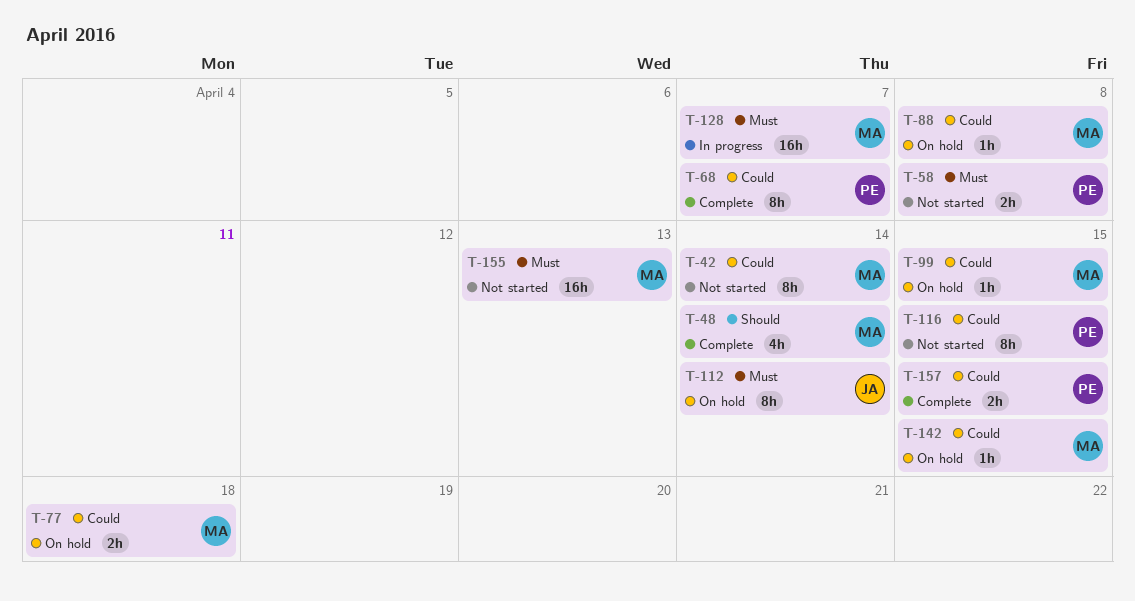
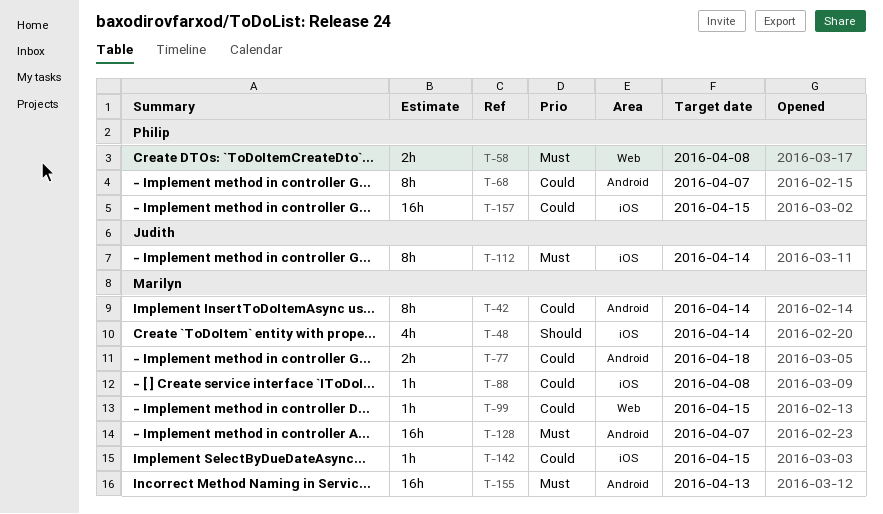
T-116: present -> none
T-157, estimate: 2h -> 16h

